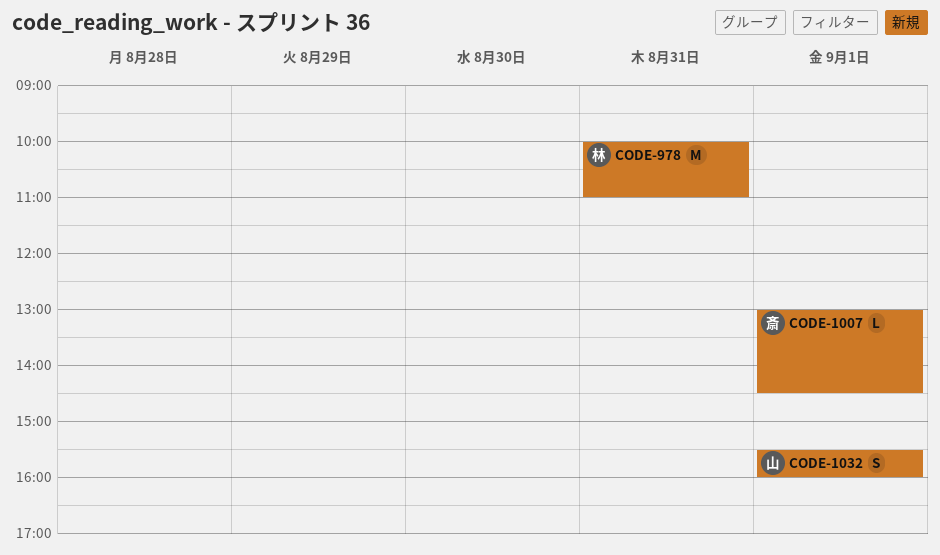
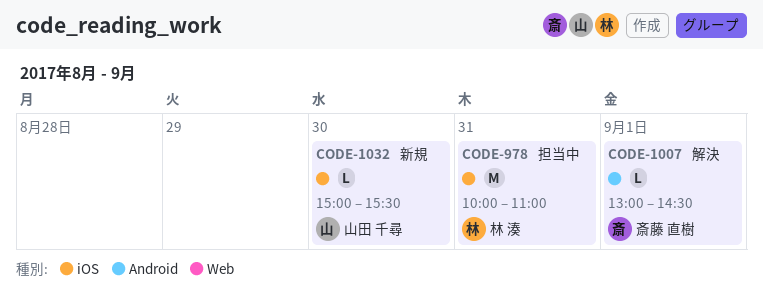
CODE-1032, estimate: S -> L
CODE-1032, day: Sep 1 -> Aug 30
CODE-1032, begins: 15:30 -> 15:00
CODE-1032, ends: 16:00 -> 15:30

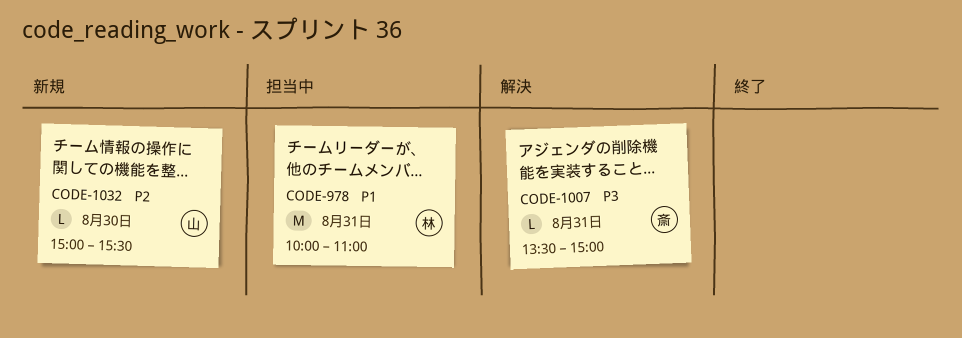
CODE-1007, day: Sep 1 -> Aug 31
CODE-1007, begins: 13:00 -> 13:30
CODE-1007, ends: 14:30 -> 15:00

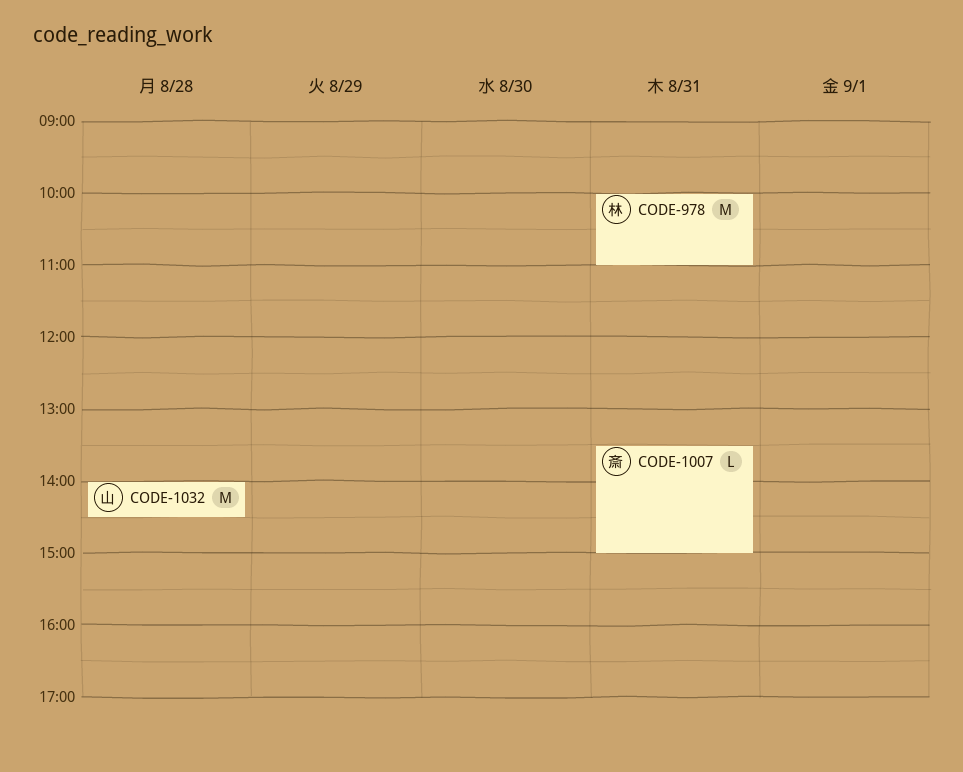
CODE-1032, estimate: L -> M
CODE-1032, day: Aug 30 -> Aug 28
CODE-1032, begins: 15:00 -> 14:00
CODE-1032, ends: 15:30 -> 14:30

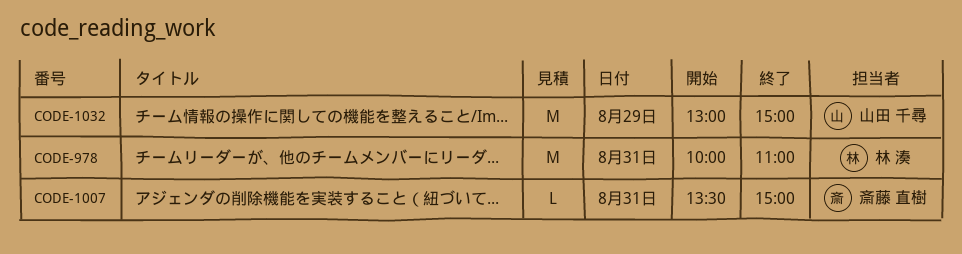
CODE-1032, day: Aug 28 -> Aug 29
CODE-1032, begins: 14:00 -> 13:00
CODE-1032, ends: 14:30 -> 15:00

